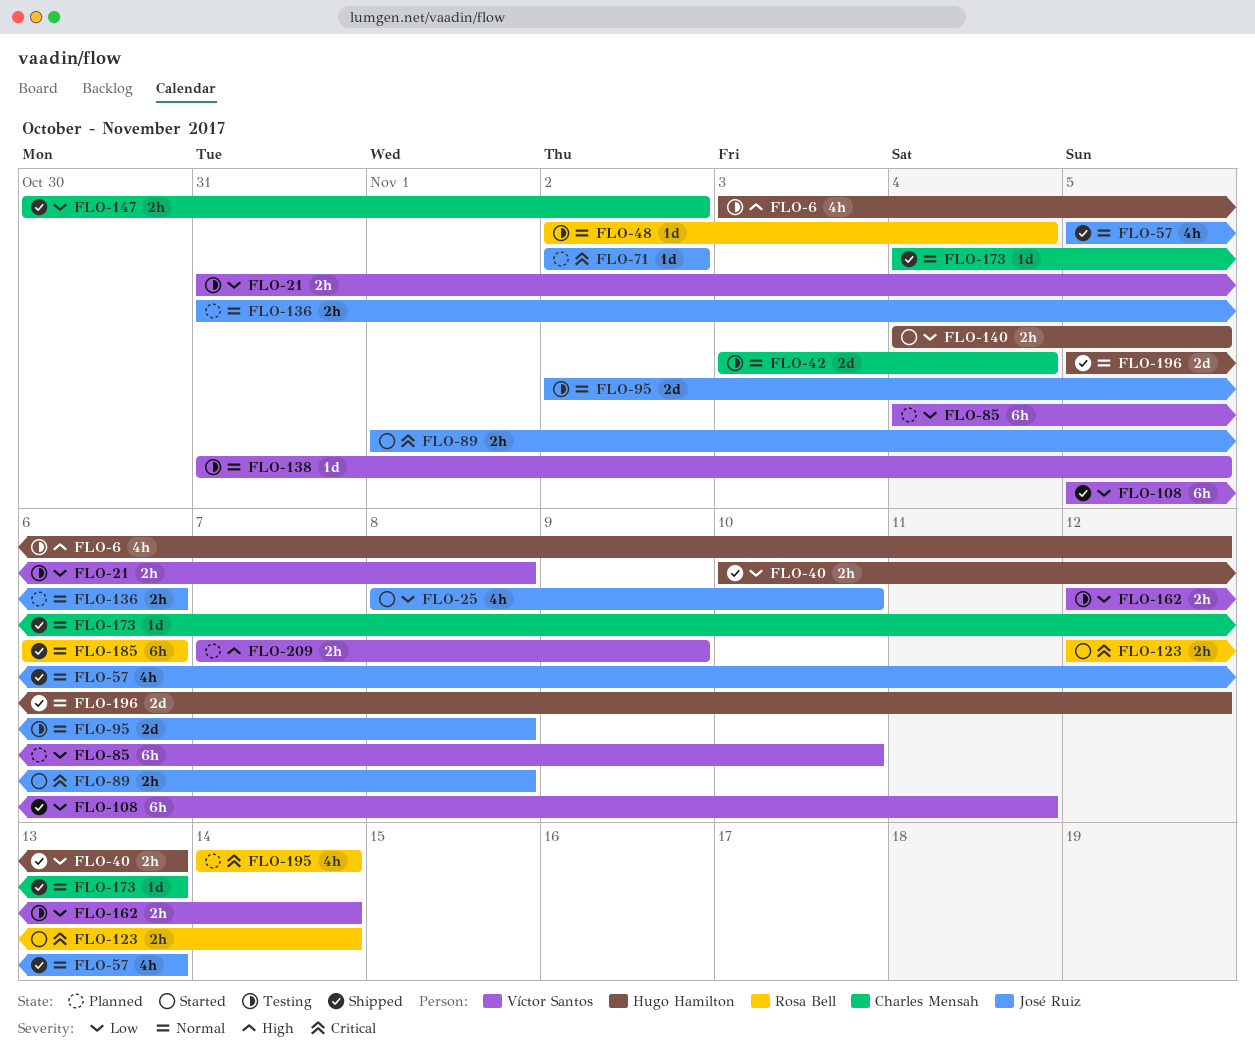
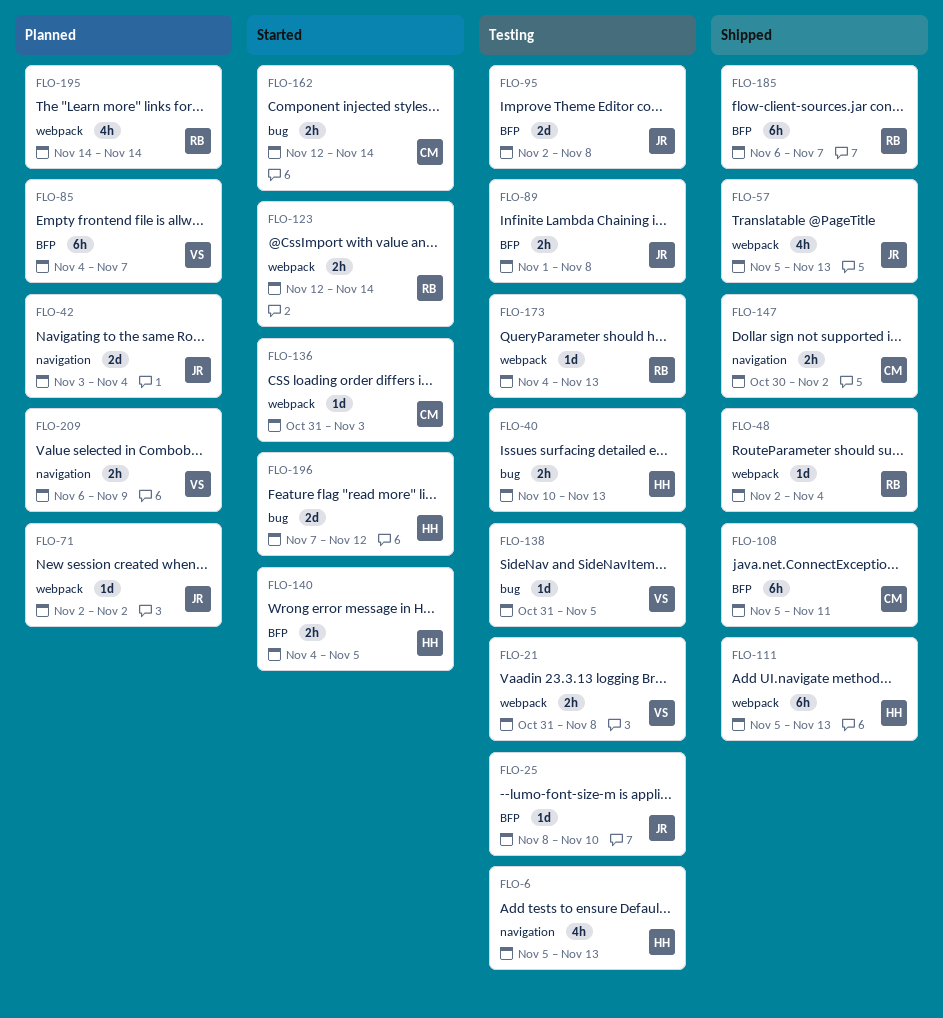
FLO-6, start: Nov 3 -> Nov 5
FLO-6, due: Nov 12 -> Nov 13
FLO-25, status: Started -> Testing
FLO-25, estimate: 4h -> 1d
FLO-40, status: Shipped -> Testing
FLO-42, status: Testing -> Planned
FLO-42, owner: Charles Mensah -> José Ruiz
FLO-48, status: Testing -> Shipped
FLO-85, due: Nov 10 -> Nov 7
FLO-89, status: Started -> Testing
FLO-108, owner: Víctor Santos -> Charles Mensah
FLO-111: none -> present
FLO-136, status: Planned -> Started
FLO-136, owner: José Ruiz -> Charles Mensah
FLO-136, estimate: 2h -> 1d
FLO-136, due: Nov 6 -> Nov 3
FLO-162, status: Testing -> Started
FLO-162, owner: Víctor Santos -> Charles Mensah
FLO-173, status: Shipped -> Testing
FLO-173, owner: Charles Mensah -> Rosa Bell
FLO-185, due: Nov 6 -> Nov 7
FLO-196, status: Shipped -> Started
FLO-196, start: Nov 5 -> Nov 7
FLO-209, start: Nov 7 -> Nov 6

